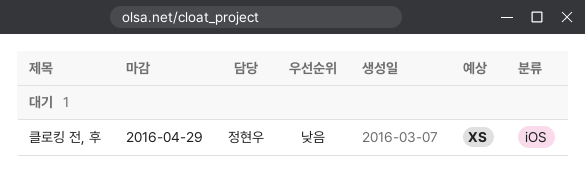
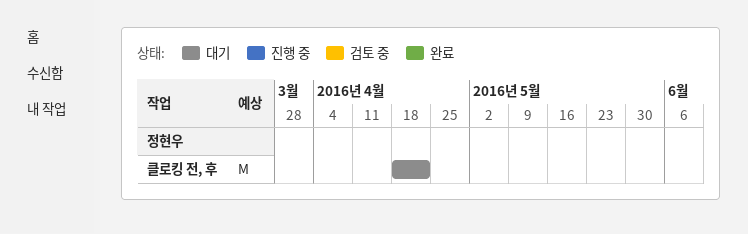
클로킹 전, 후, estimate: XS -> M
클로킹 전, 후, due: Apr 29 -> Apr 22

